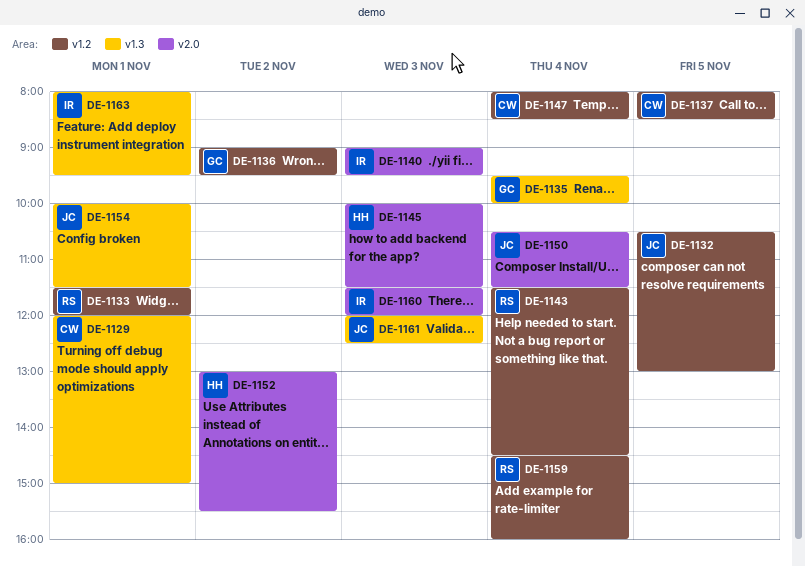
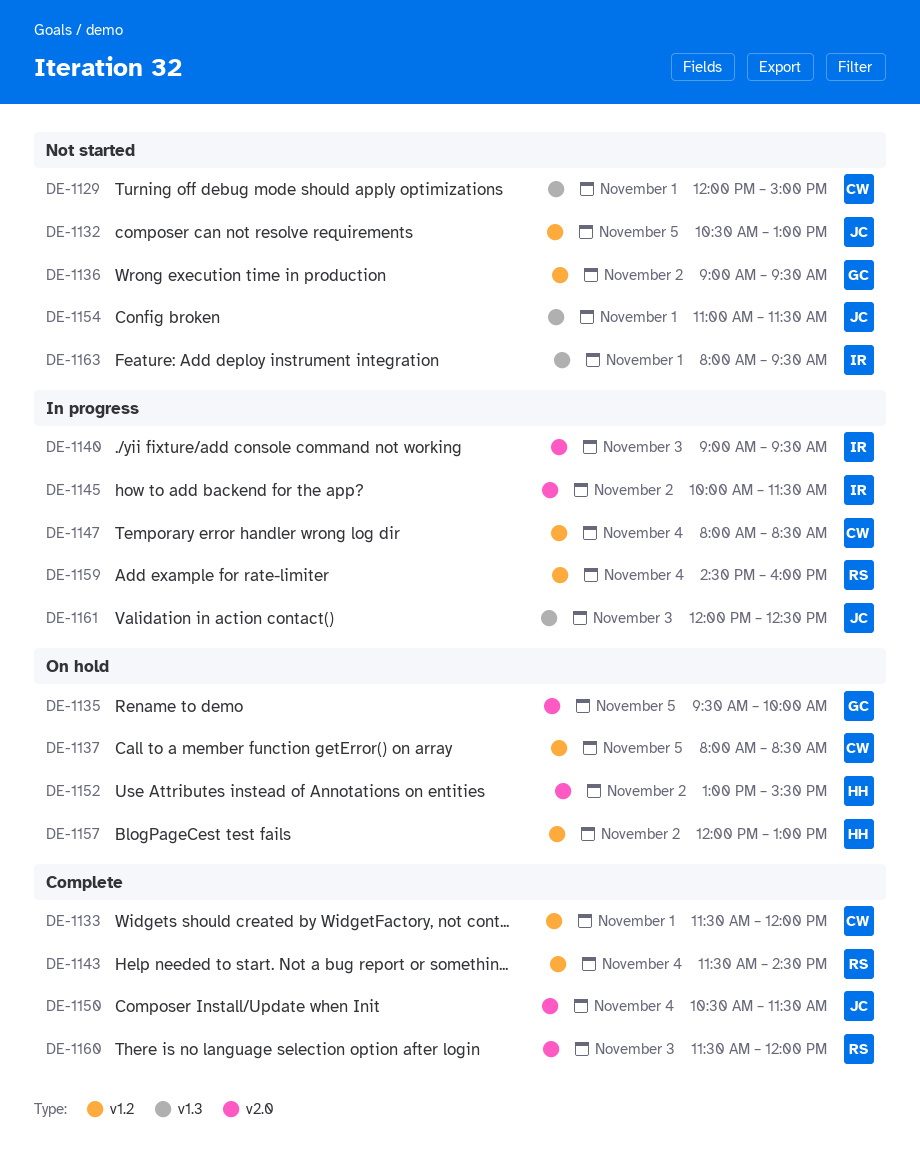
DE-1133, owner: RS -> CW
DE-1135, label: v1.3 -> v2.0
DE-1135, day: Nov 4 -> Nov 5
DE-1145, owner: HH -> IR
DE-1145, day: Nov 3 -> Nov 2
DE-1154, begins: 10:00 -> 11:00
DE-1157: none -> present
DE-1160, owner: IR -> RS

